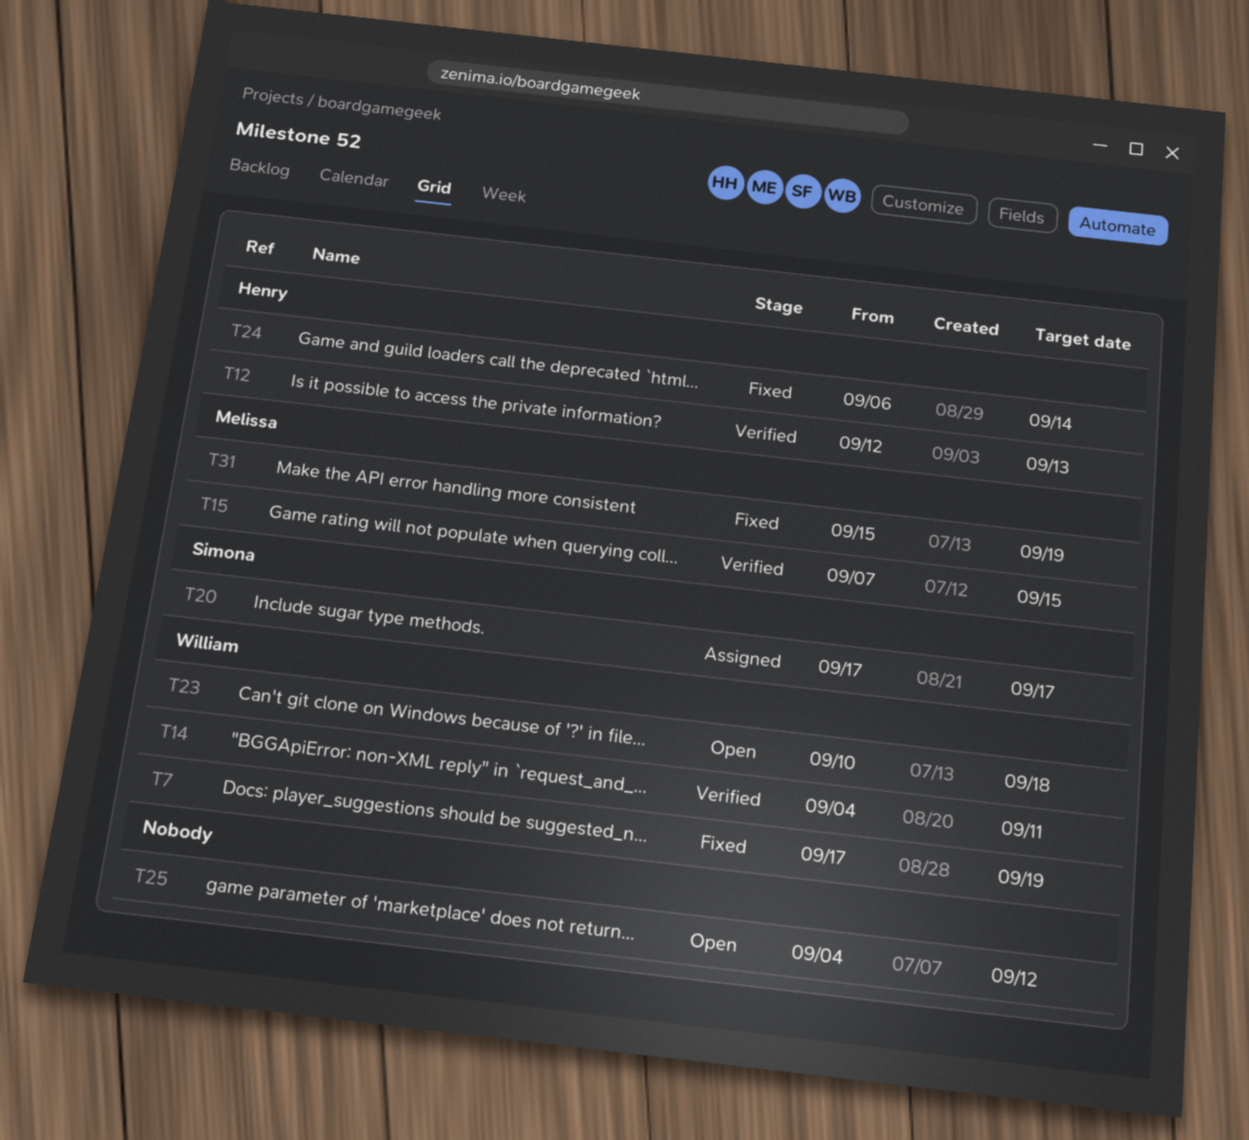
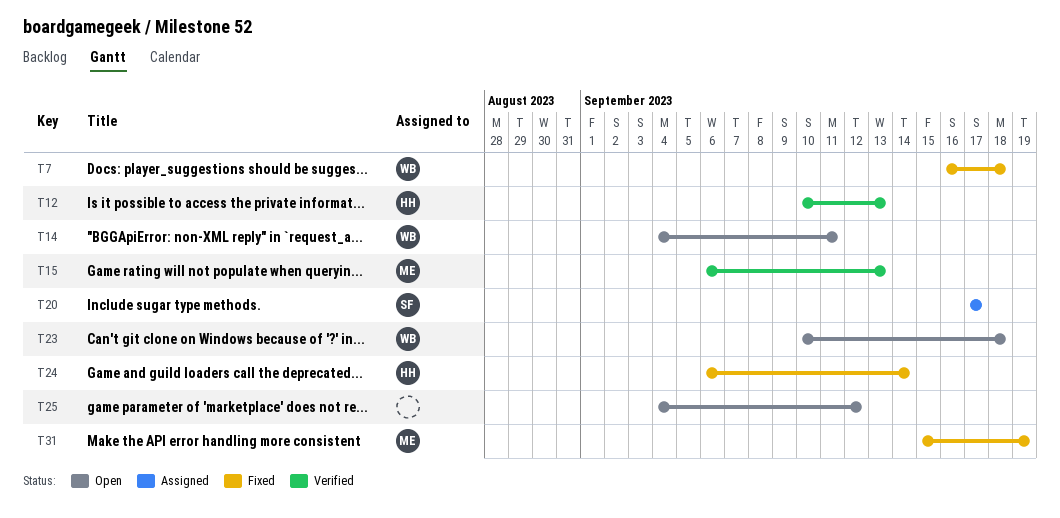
T7, start: Sep 17 -> Sep 16
T7, due: Sep 19 -> Sep 18
T12, start: Sep 12 -> Sep 10
T14, status: Verified -> Open
T15, start: Sep 7 -> Sep 6
T15, due: Sep 15 -> Sep 13

